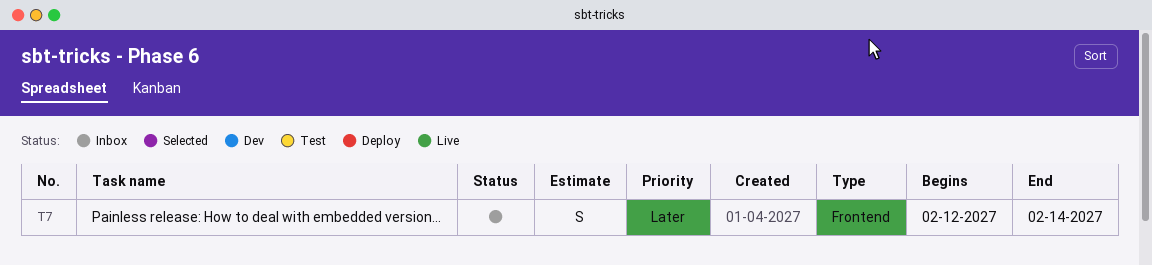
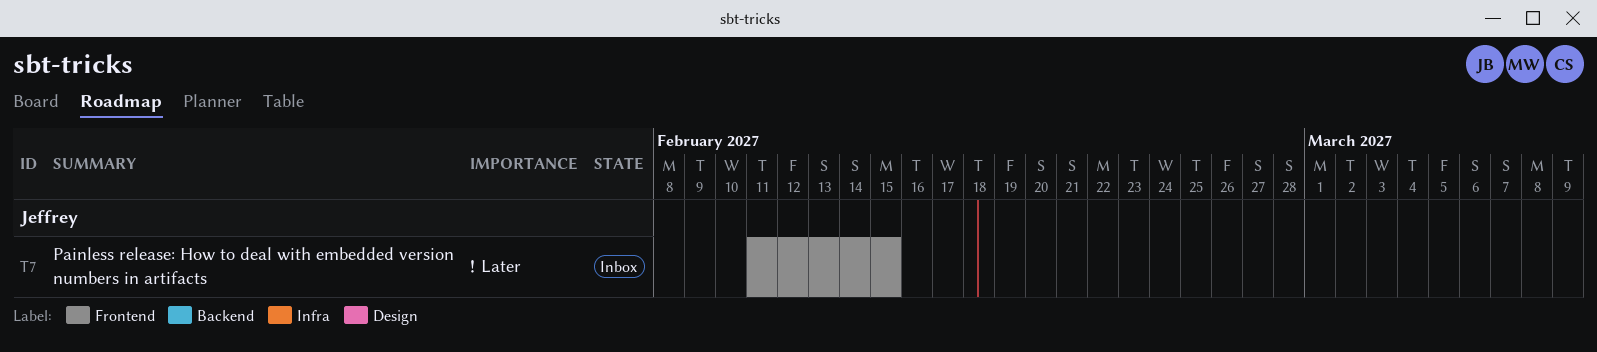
T7, start: Feb 12 -> Feb 11
T7, due: Feb 14 -> Feb 15

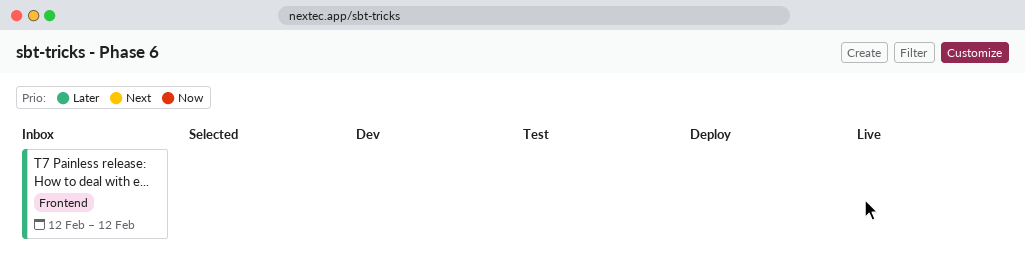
T7, start: Feb 11 -> Feb 12
T7, due: Feb 15 -> Feb 12

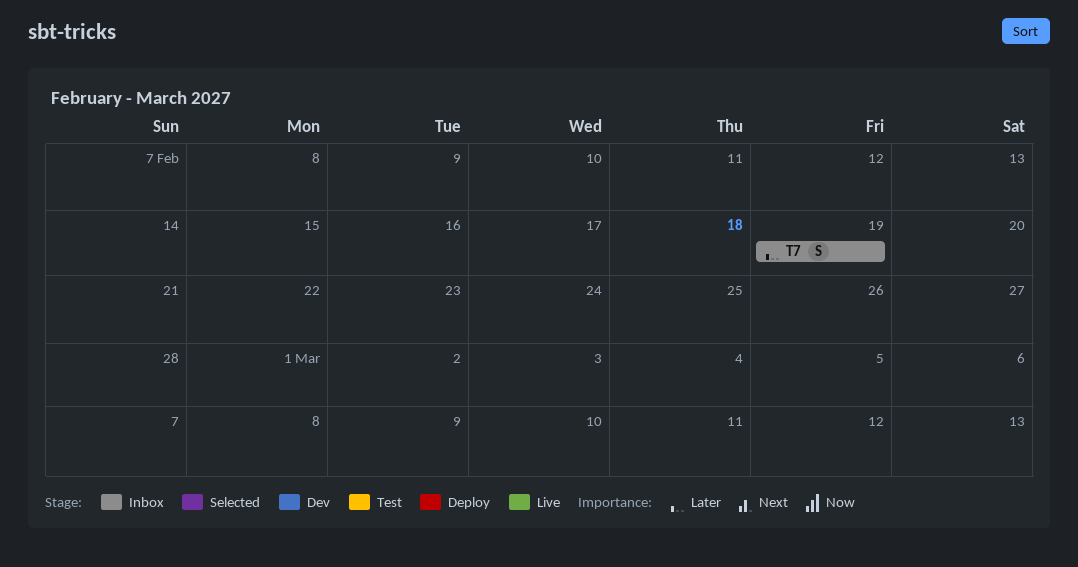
T7, start: Feb 12 -> Feb 19
T7, due: Feb 12 -> Feb 19

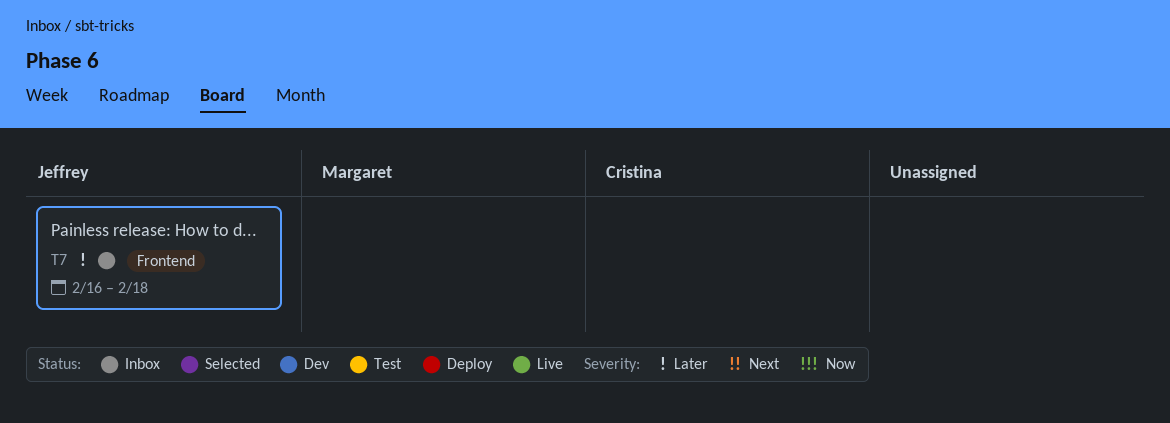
T7, start: Feb 19 -> Feb 16
T7, due: Feb 19 -> Feb 18

